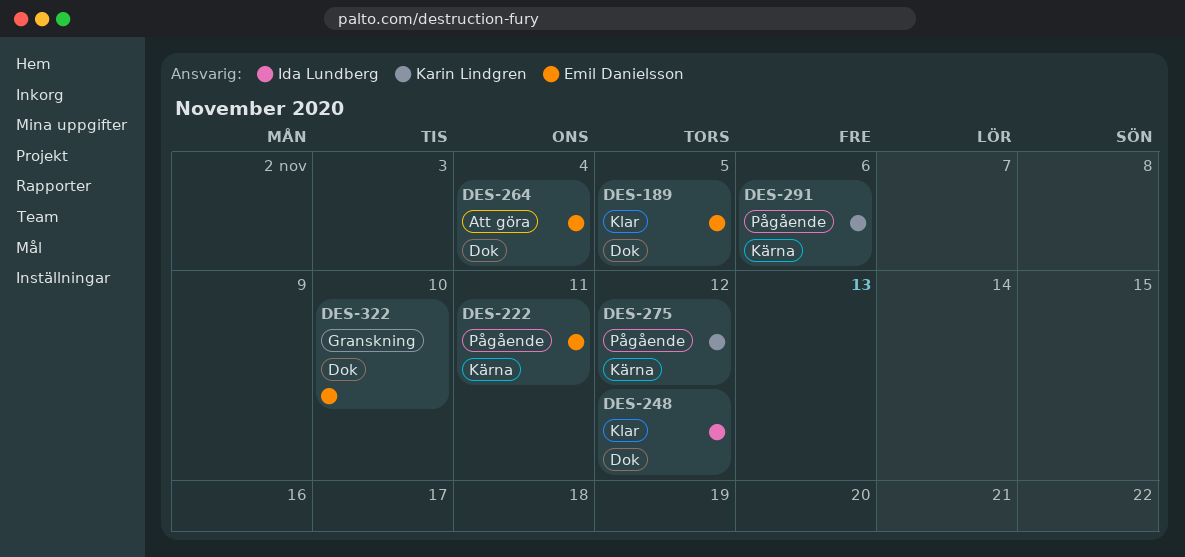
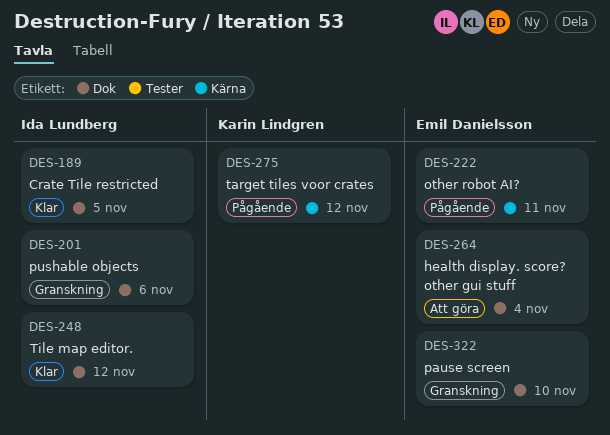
DES-189, owner: Emil Danielsson -> Ida Lundberg
DES-201: none -> present
DES-291: present -> none

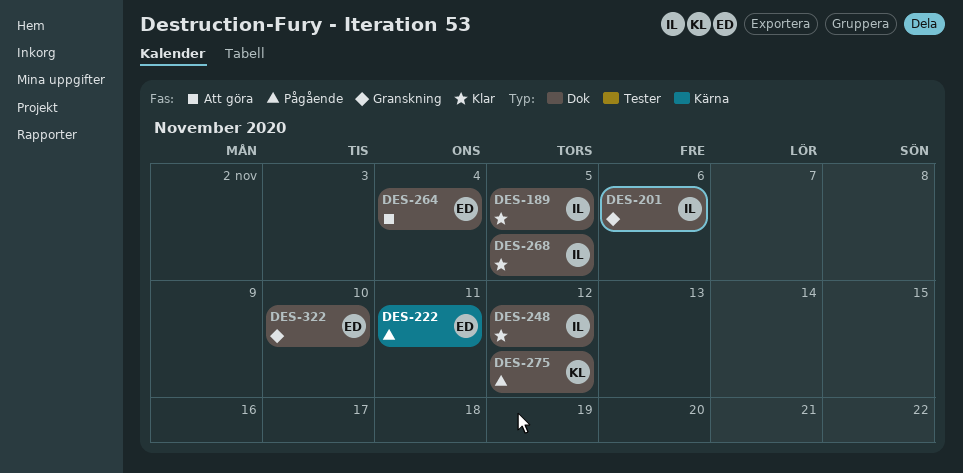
DES-268: none -> present
DES-275, label: Kärna -> Dok

